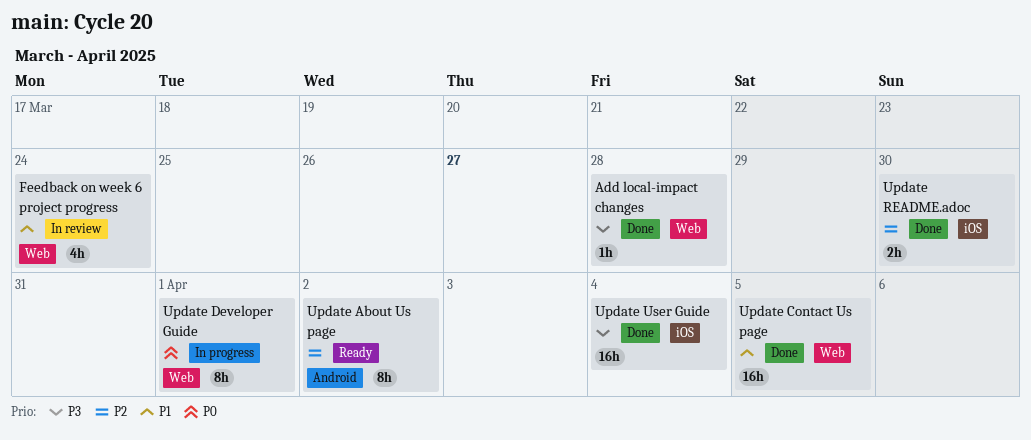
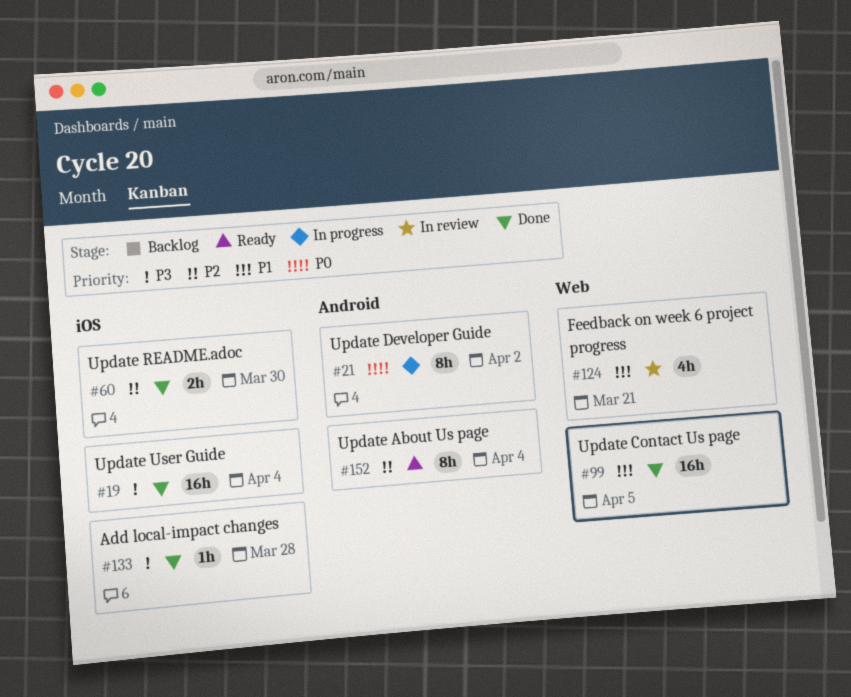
Add local-impact changes, label: Web -> iOS
Feedback on week 6 project progress, due: Mar 24 -> Mar 21
Update About Us page, due: Apr 2 -> Apr 4
Update Developer Guide, label: Web -> Android
Update Developer Guide, due: Apr 1 -> Apr 2

